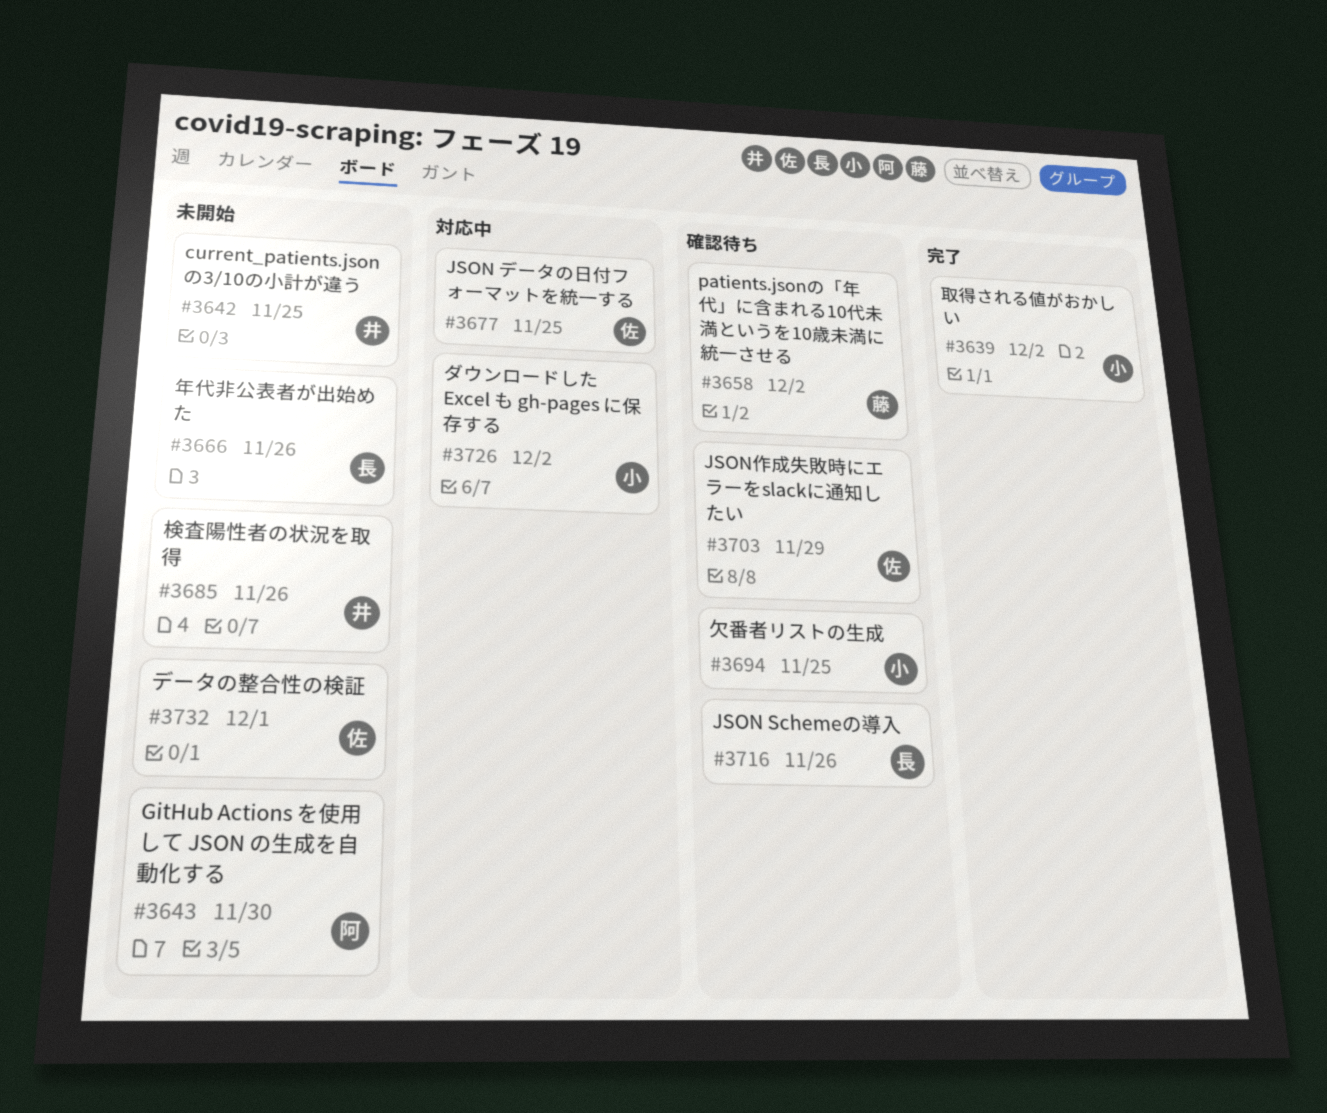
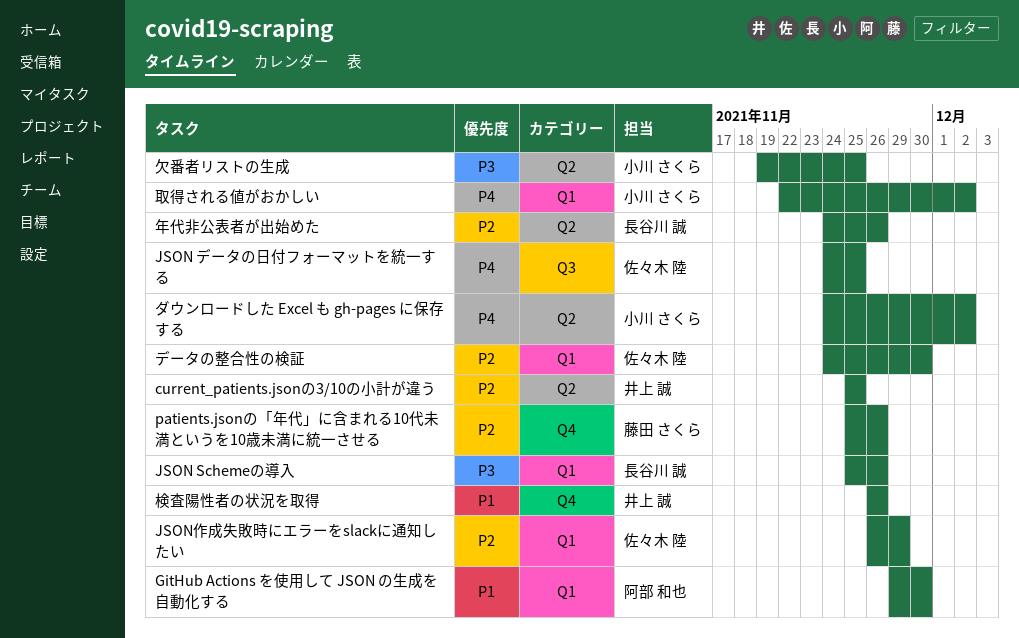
patients.jsonの「年代」に含まれる10代未満というを10歳未満に統一させる, due: Dec 2 -> Nov 26
データの整合性の検証, due: Dec 1 -> Nov 30

